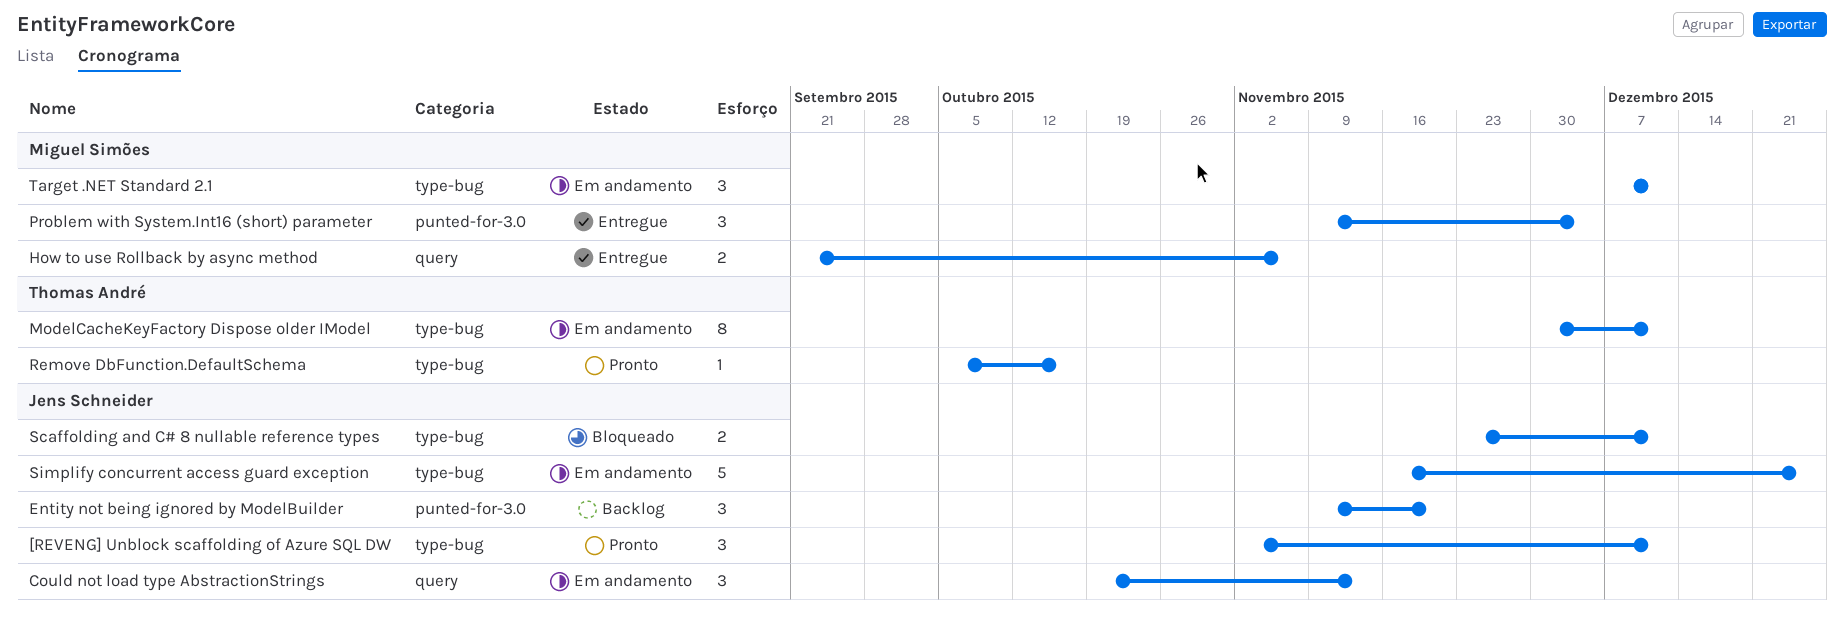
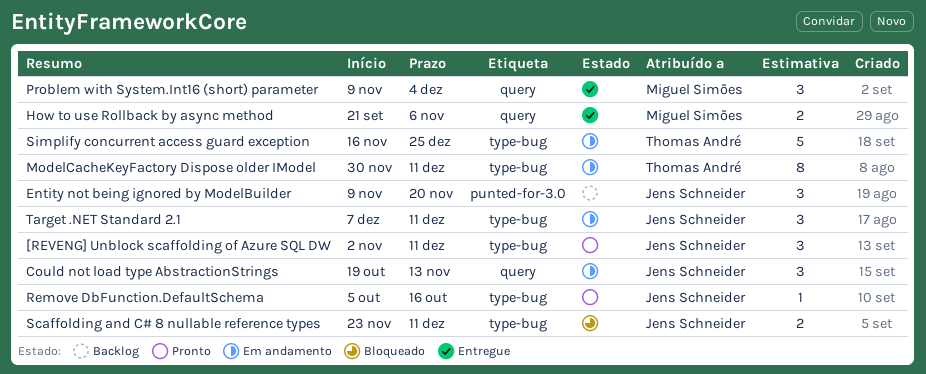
Problem with System.Int16 (short) parameter, label: punted-for-3.0 -> query
Remove DbFunction.DefaultSchema, owner: Thomas André -> Jens Schneider
Simplify concurrent access guard exception, owner: Jens Schneider -> Thomas André
Target .NET Standard 2.1, owner: Miguel Simões -> Jens Schneider

